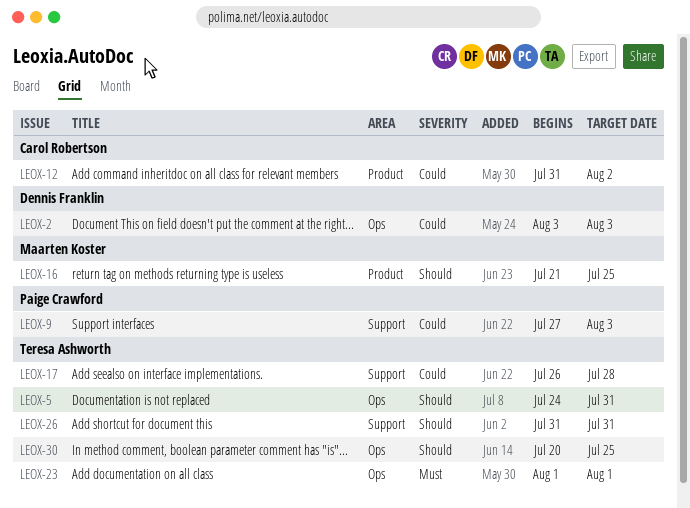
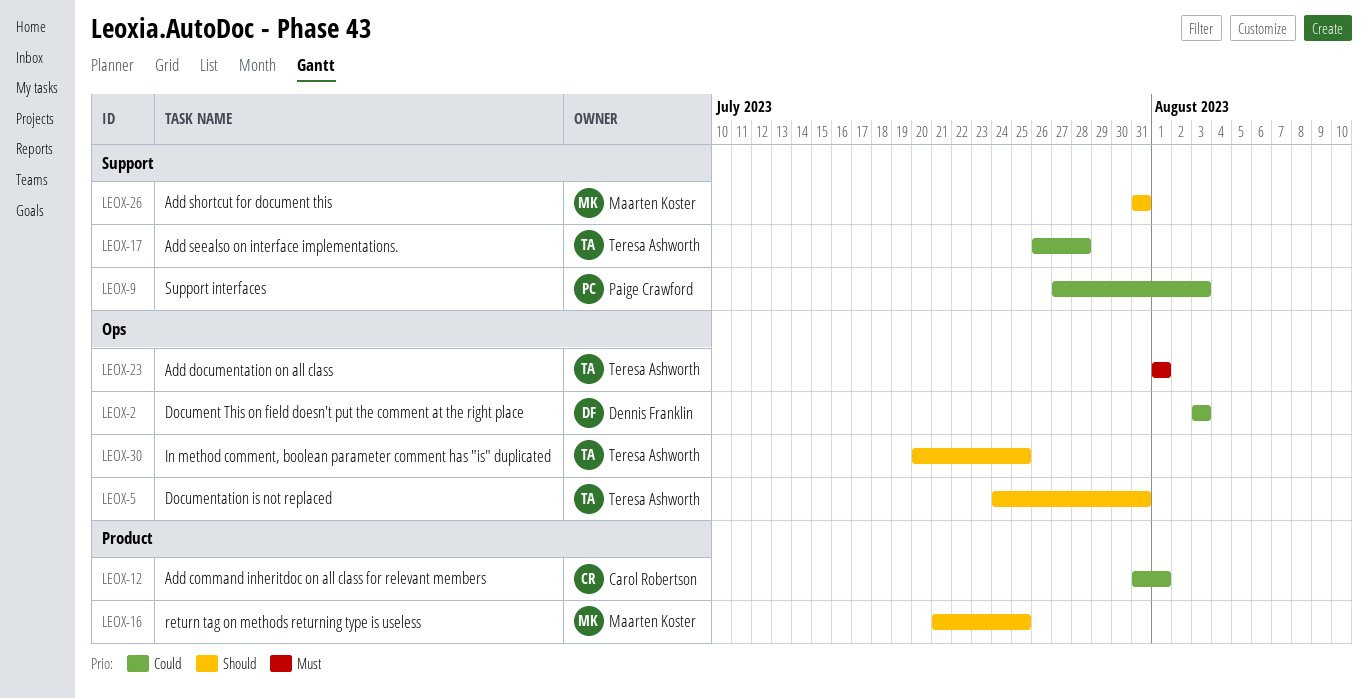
LEOX-12, due: Aug 2 -> Aug 1
LEOX-26, owner: Teresa Ashworth -> Maarten Koster

